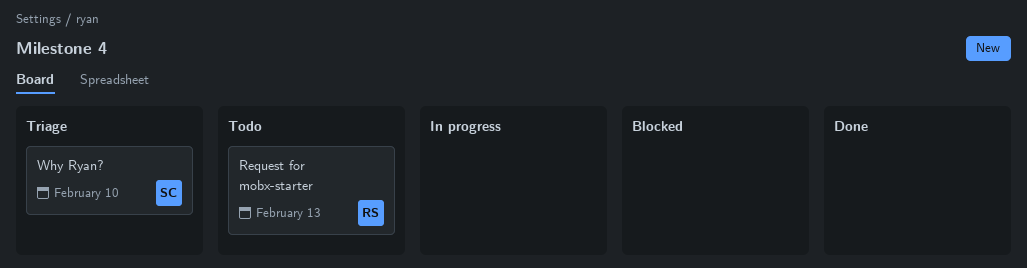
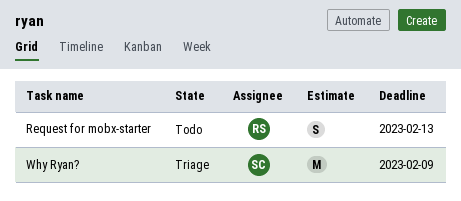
Why Ryan?, due: Feb 10 -> Feb 9

